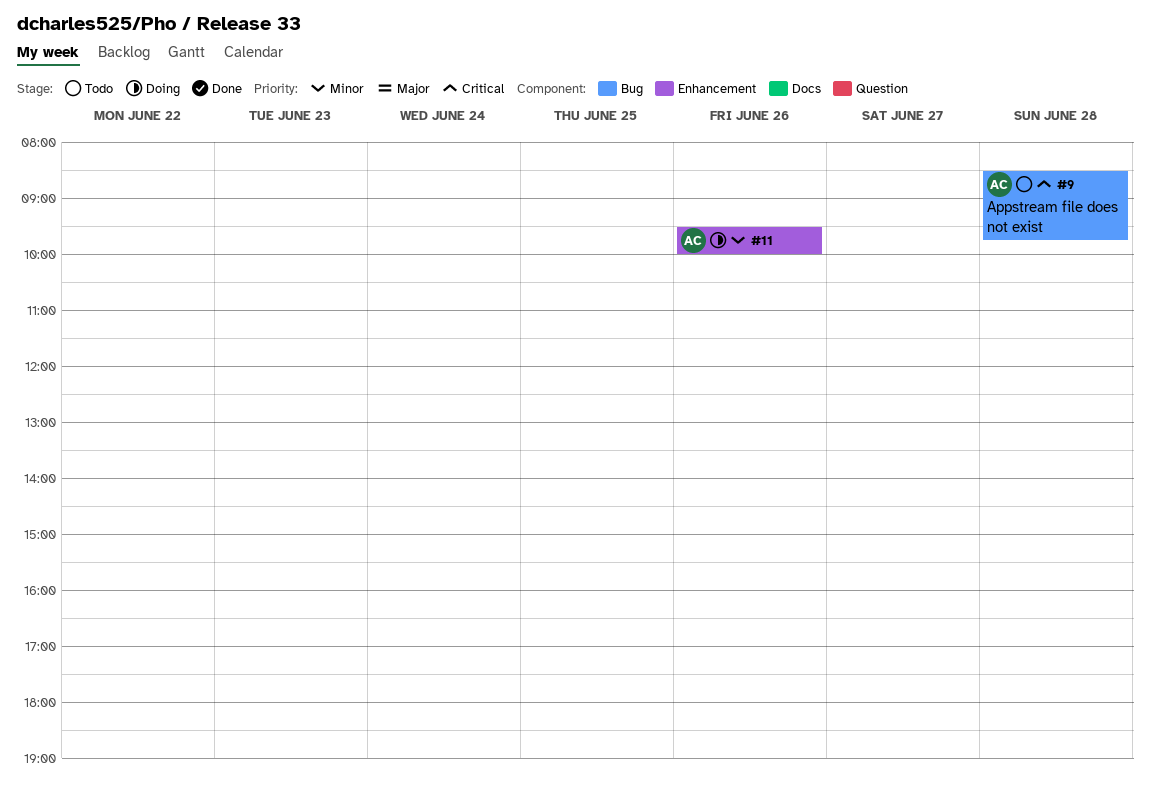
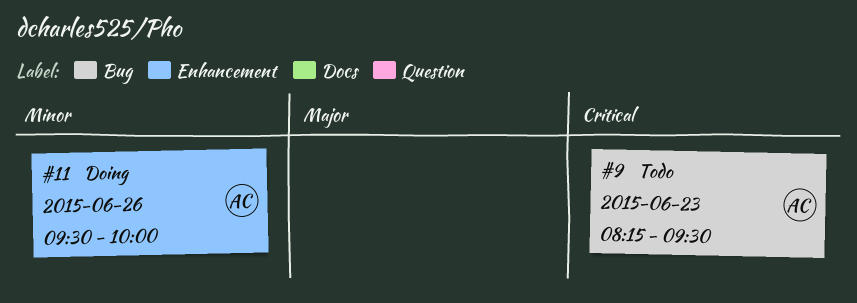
#9, day: Jun 28 -> Jun 23
#9, begins: 08:30 -> 08:15
#9, ends: 09:45 -> 09:30

